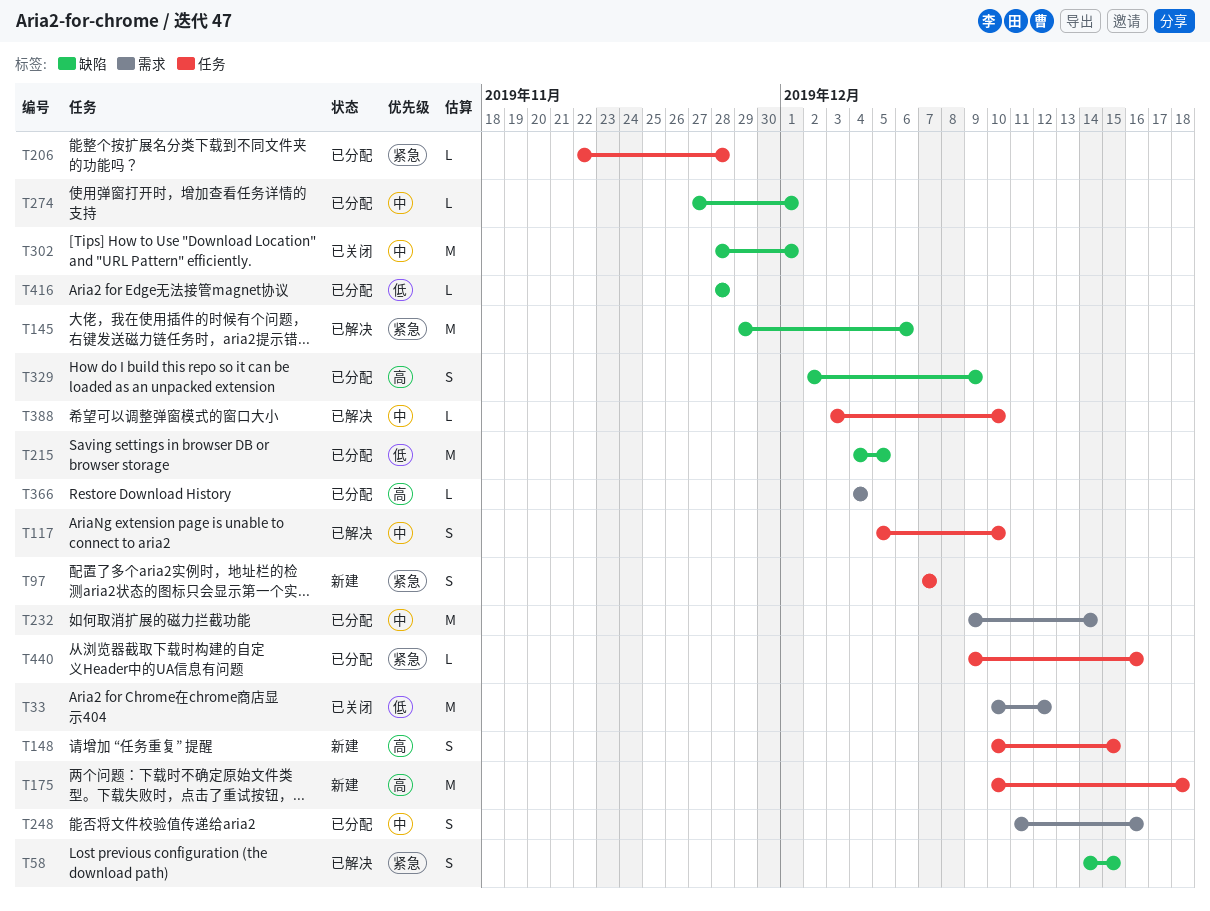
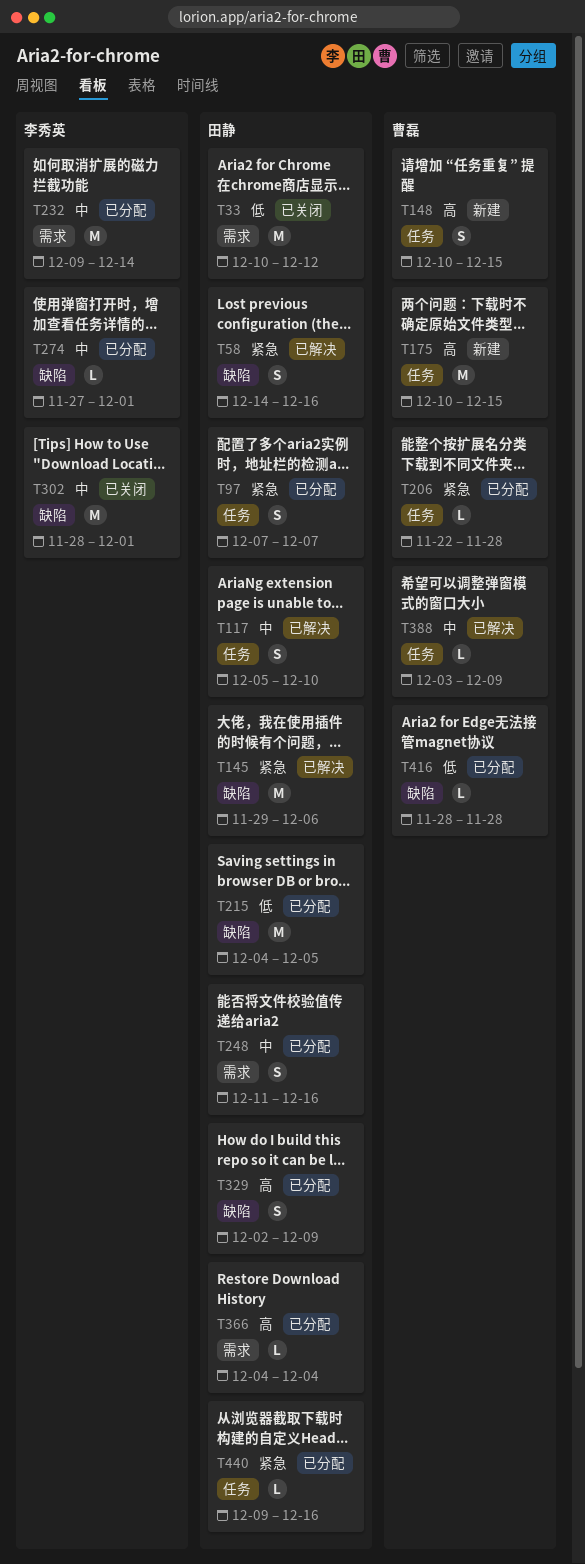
T58, due: Dec 15 -> Dec 16
T97, status: 新建 -> 已分配
T175, due: Dec 18 -> Dec 15
T388, due: Dec 10 -> Dec 9

